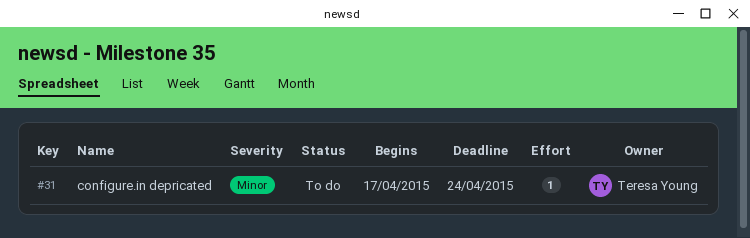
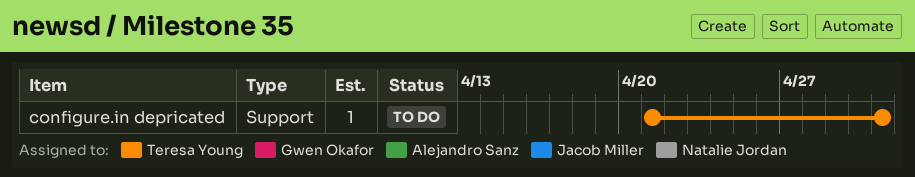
configure.in depricated, start: Apr 17 -> Apr 21
configure.in depricated, due: Apr 24 -> May 1

